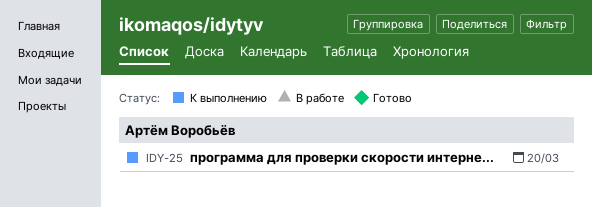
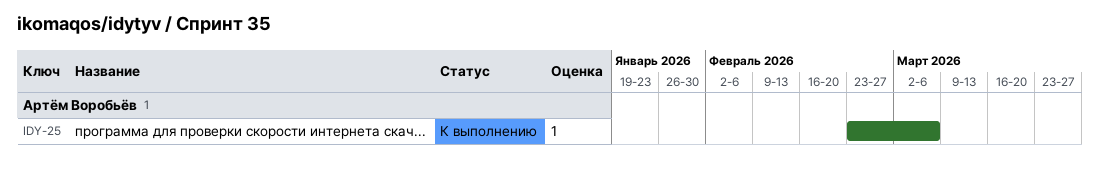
IDY-25, due: Mar 20 -> Mar 6

